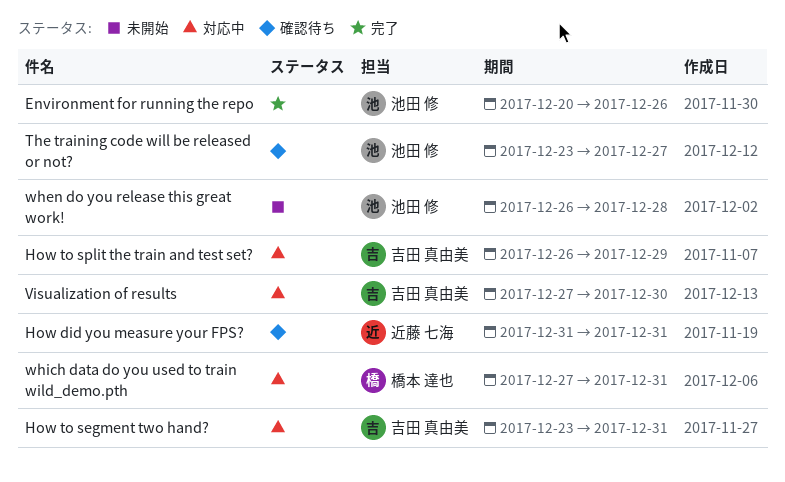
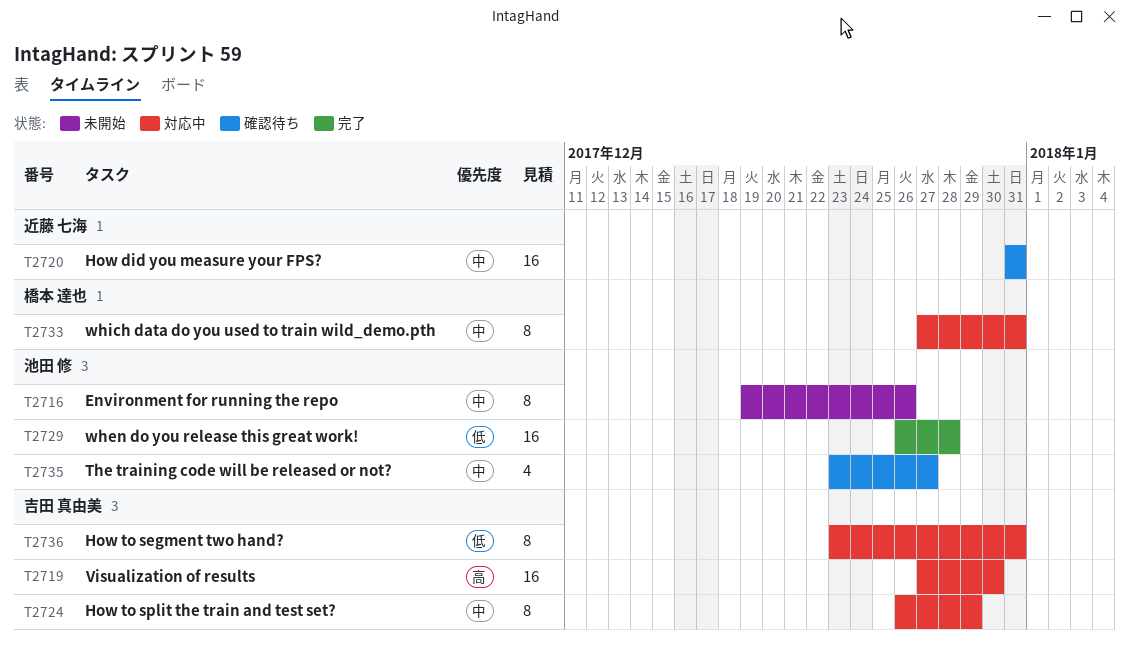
Environment for running the repo, status: 完了 -> 未開始
Environment for running the repo, start: Dec 20 -> Dec 19
when do you release this great work!, status: 未開始 -> 完了

